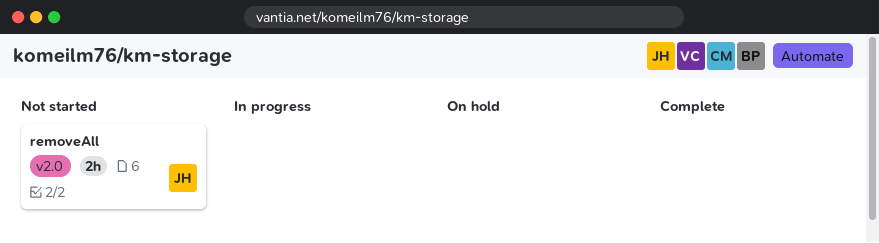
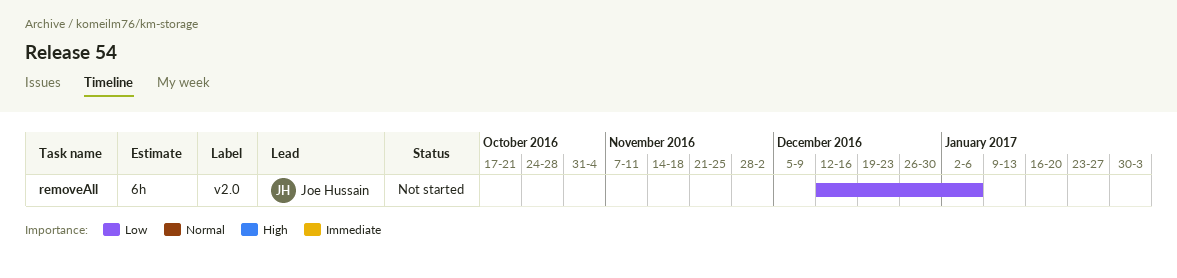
removeAll, estimate: 2h -> 6h

